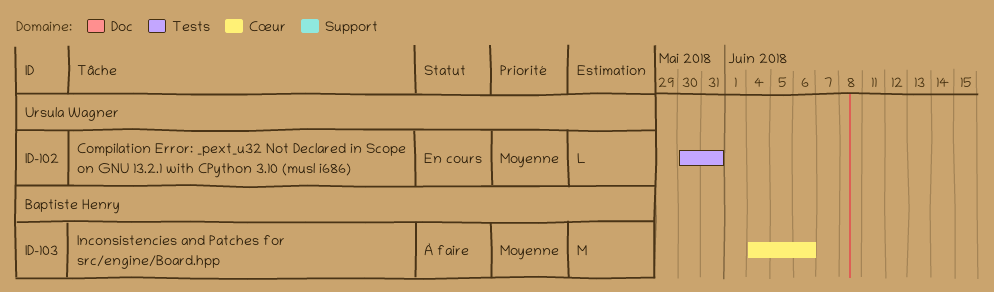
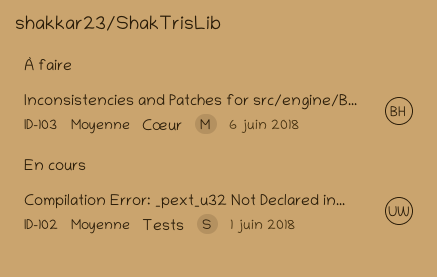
ID-102, estimate: L -> S
ID-102, due: May 31 -> Jun 1

